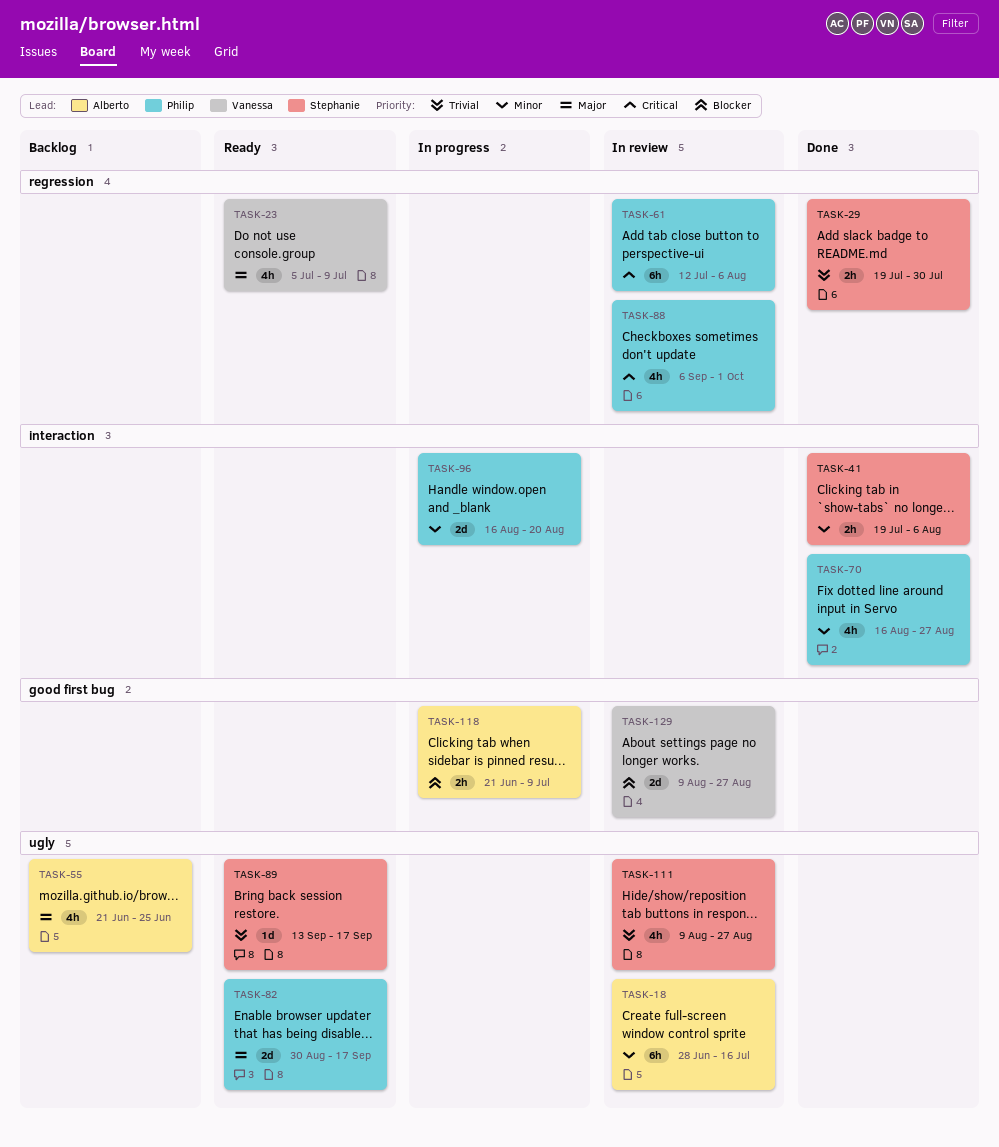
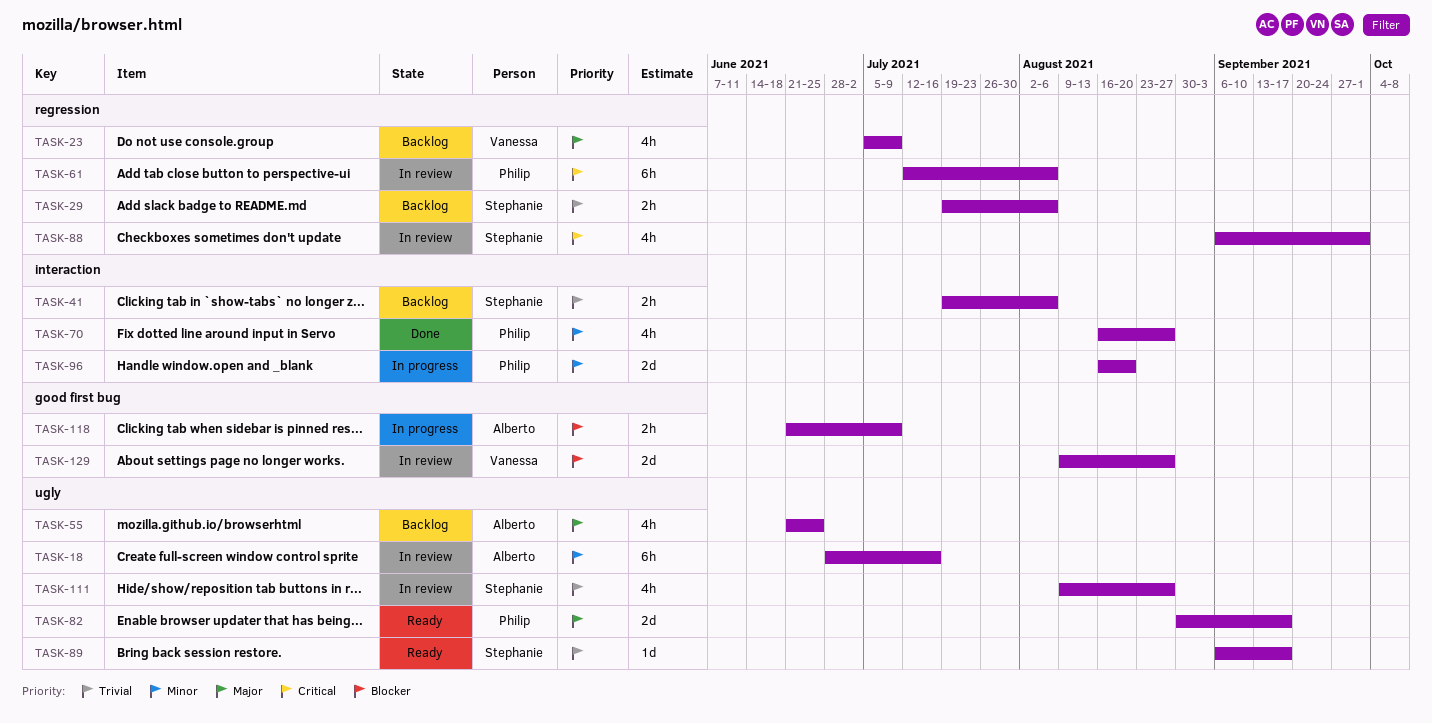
TASK-23, status: Ready -> Backlog
TASK-29, status: Done -> Backlog
TASK-29, due: Jul 30 -> Aug 6
TASK-41, status: Done -> Backlog
TASK-41, priority: Minor -> Trivial
TASK-88, owner: Philip -> Stephanie
TASK-89, start: Sep 13 -> Sep 6

